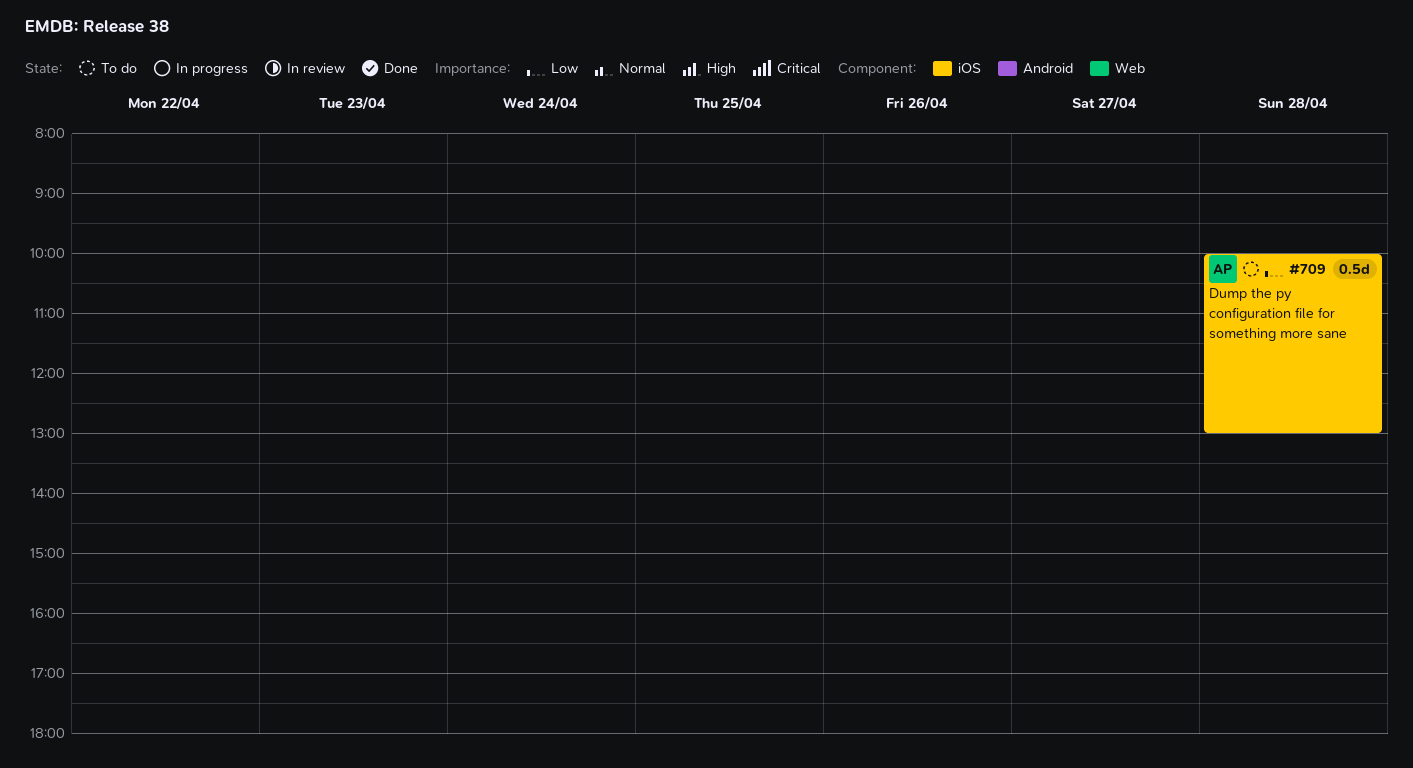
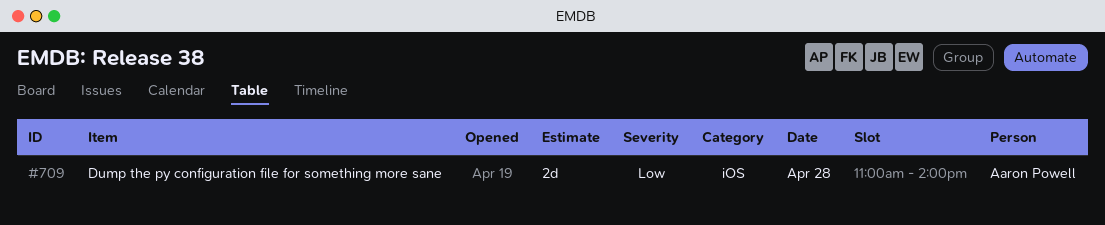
#709, estimate: 0.5d -> 2d
#709, begins: 10:00 -> 11:00
#709, ends: 13:00 -> 14:00

